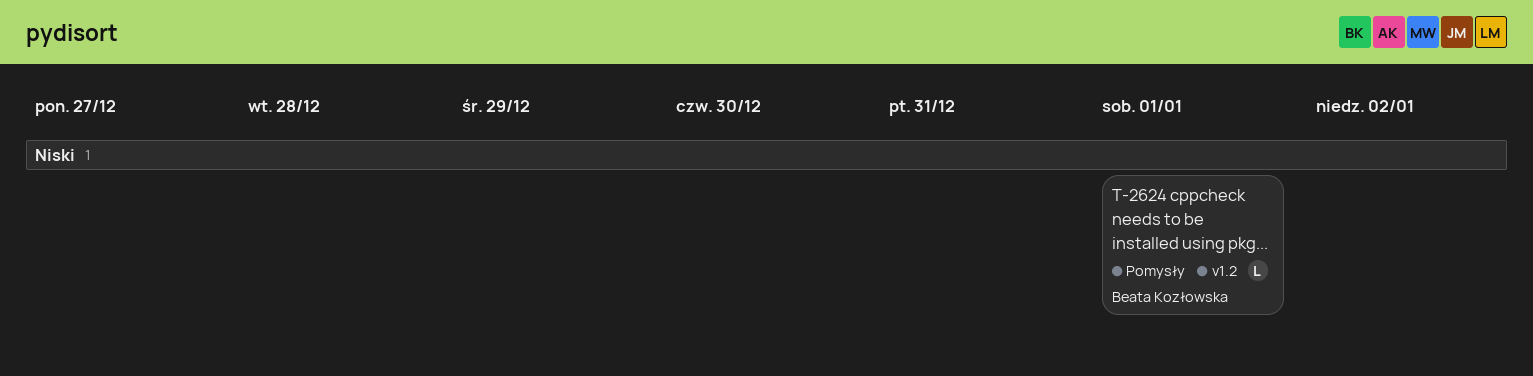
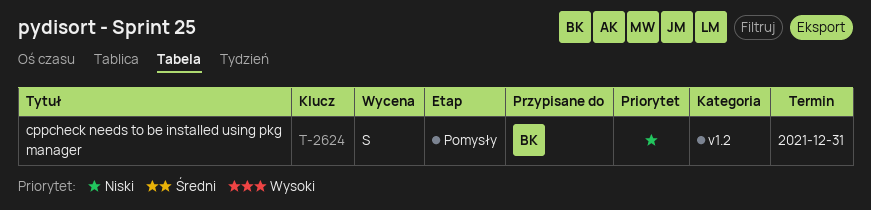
T-2624, estimate: L -> S
T-2624, due: Jan 1 -> Dec 31

